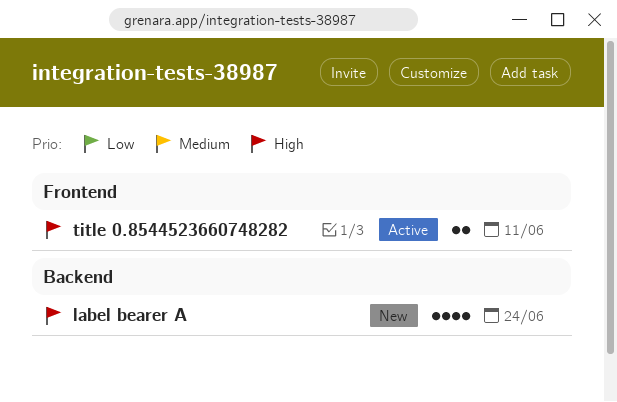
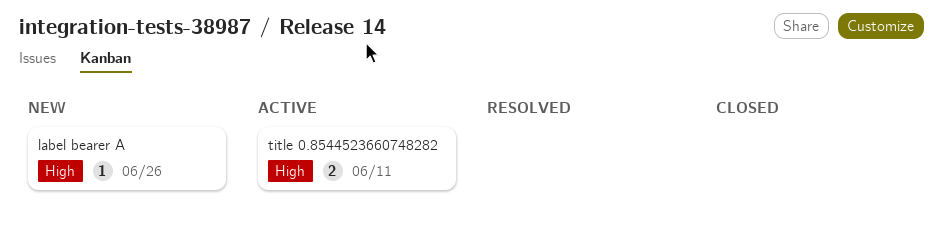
label bearer A, estimate: 4 -> 1
label bearer A, due: Jun 24 -> Jun 26

